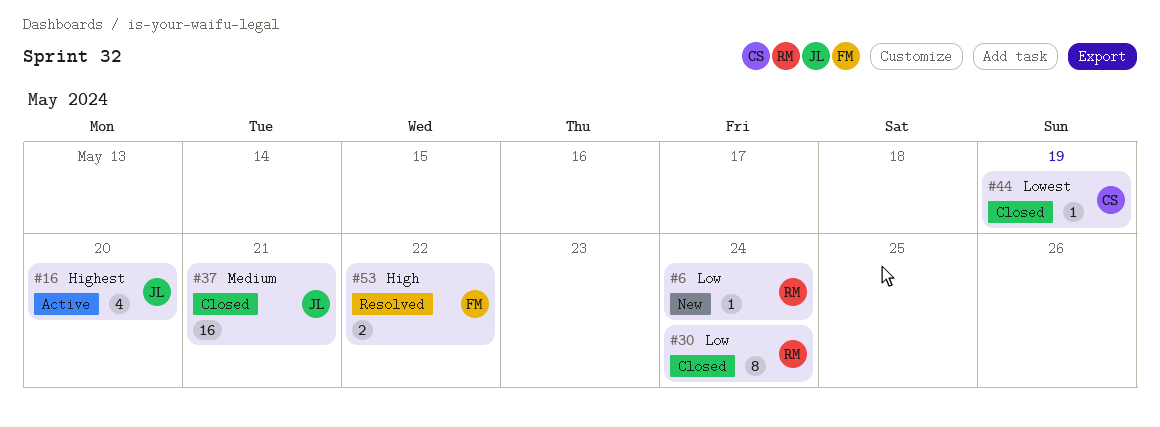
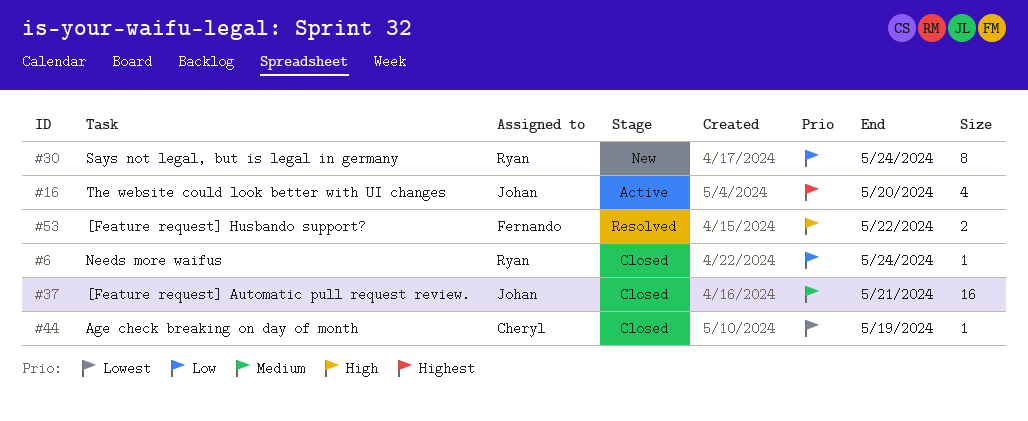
#6, status: New -> Closed
#30, status: Closed -> New

